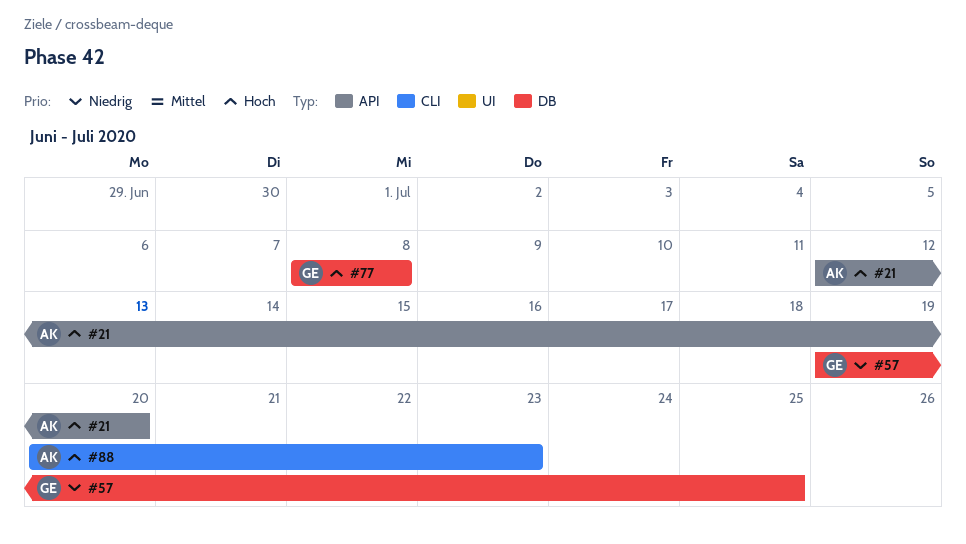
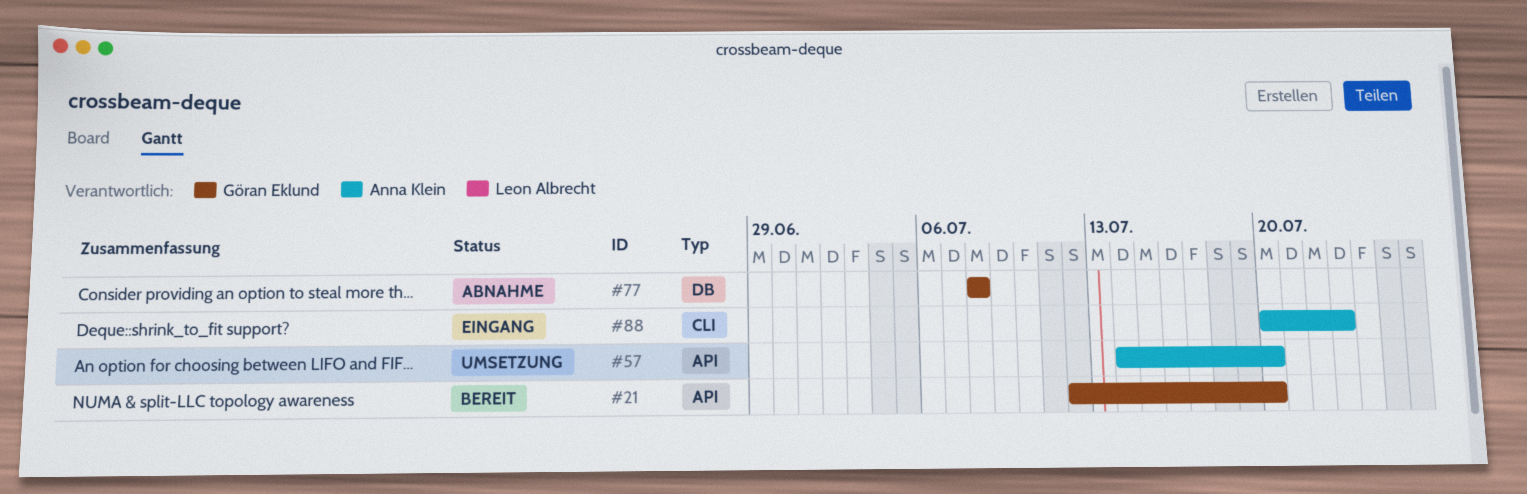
#21, owner: Anna Klein -> Göran Eklund
#57, owner: Göran Eklund -> Anna Klein
#57, label: DB -> API
#57, start: Jul 19 -> Jul 14
#57, due: Jul 25 -> Jul 20

